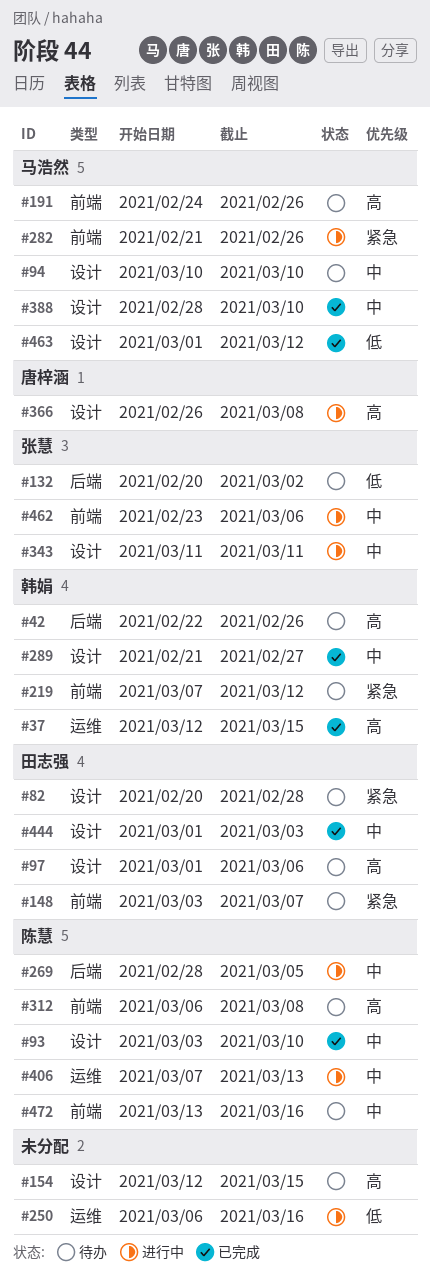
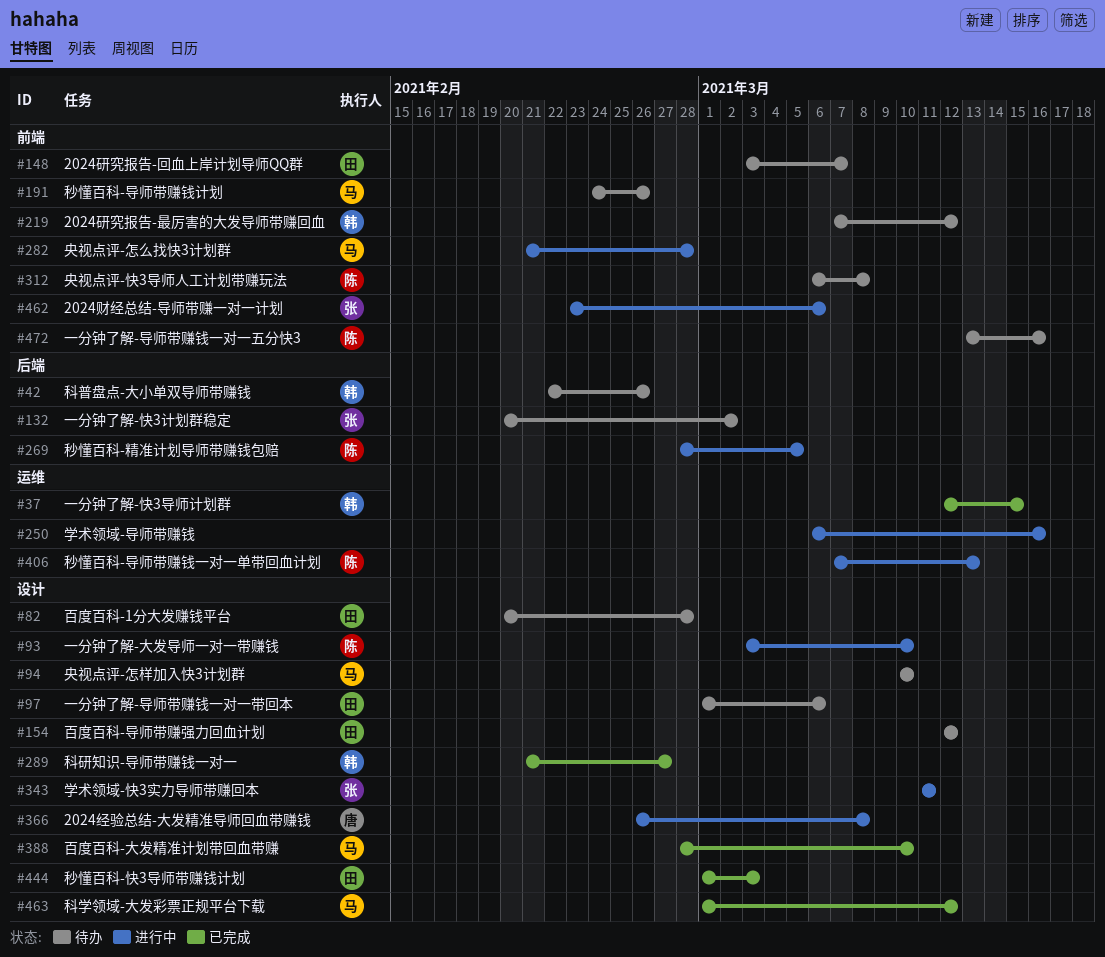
#93, status: 已完成 -> 进行中
#154, owner: none -> 田志强
#154, due: Mar 15 -> Mar 12
#282, due: Feb 26 -> Feb 28

